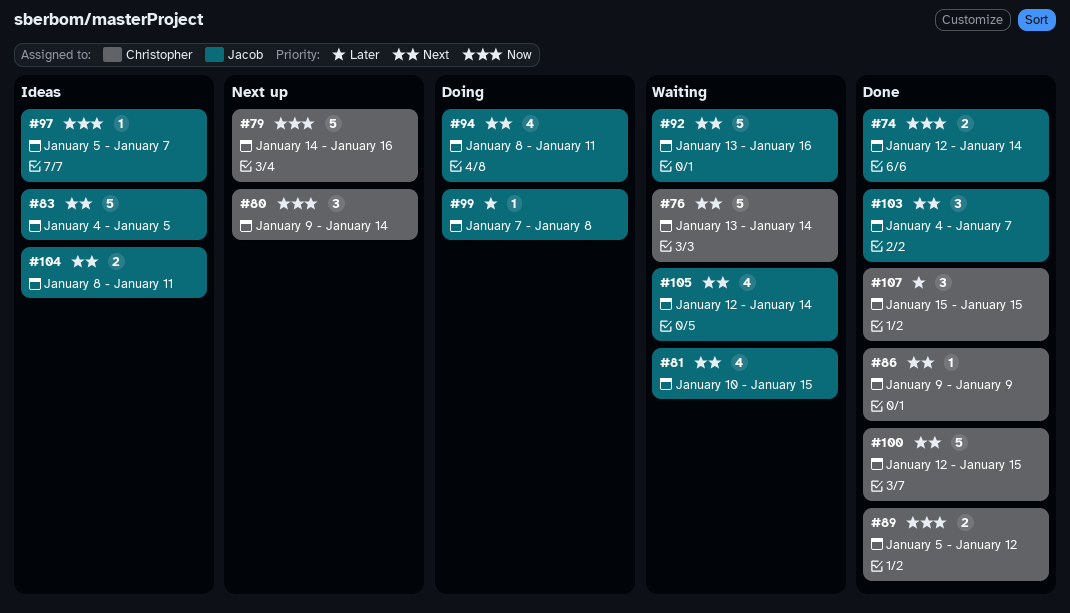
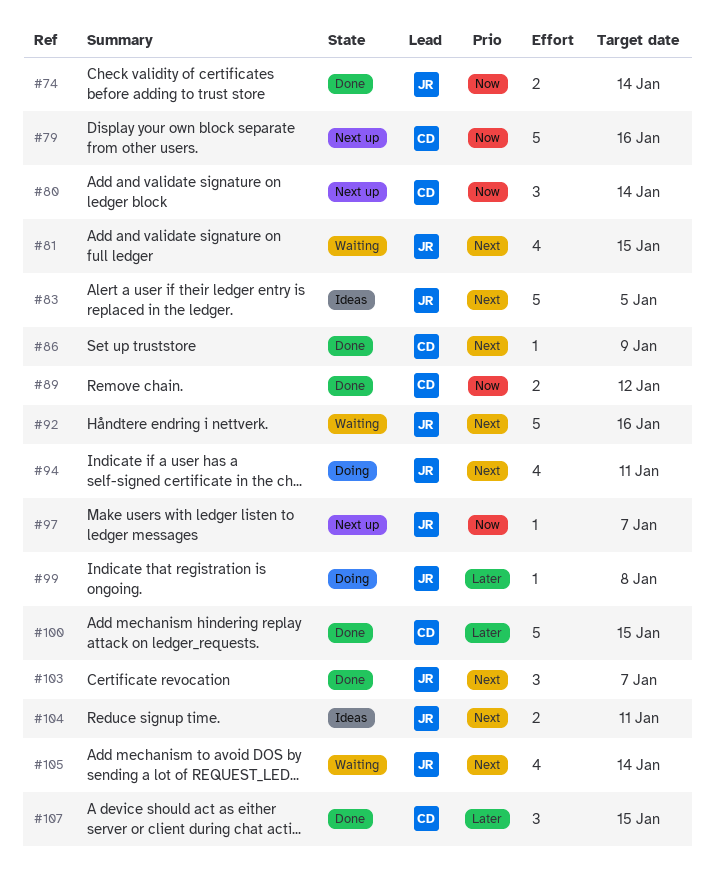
#76: present -> none
#97, status: Ideas -> Next up
#100, priority: Next -> Later

